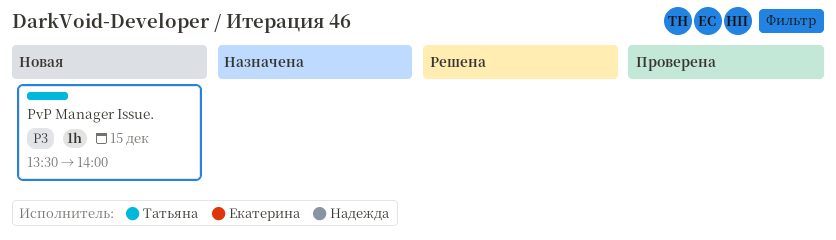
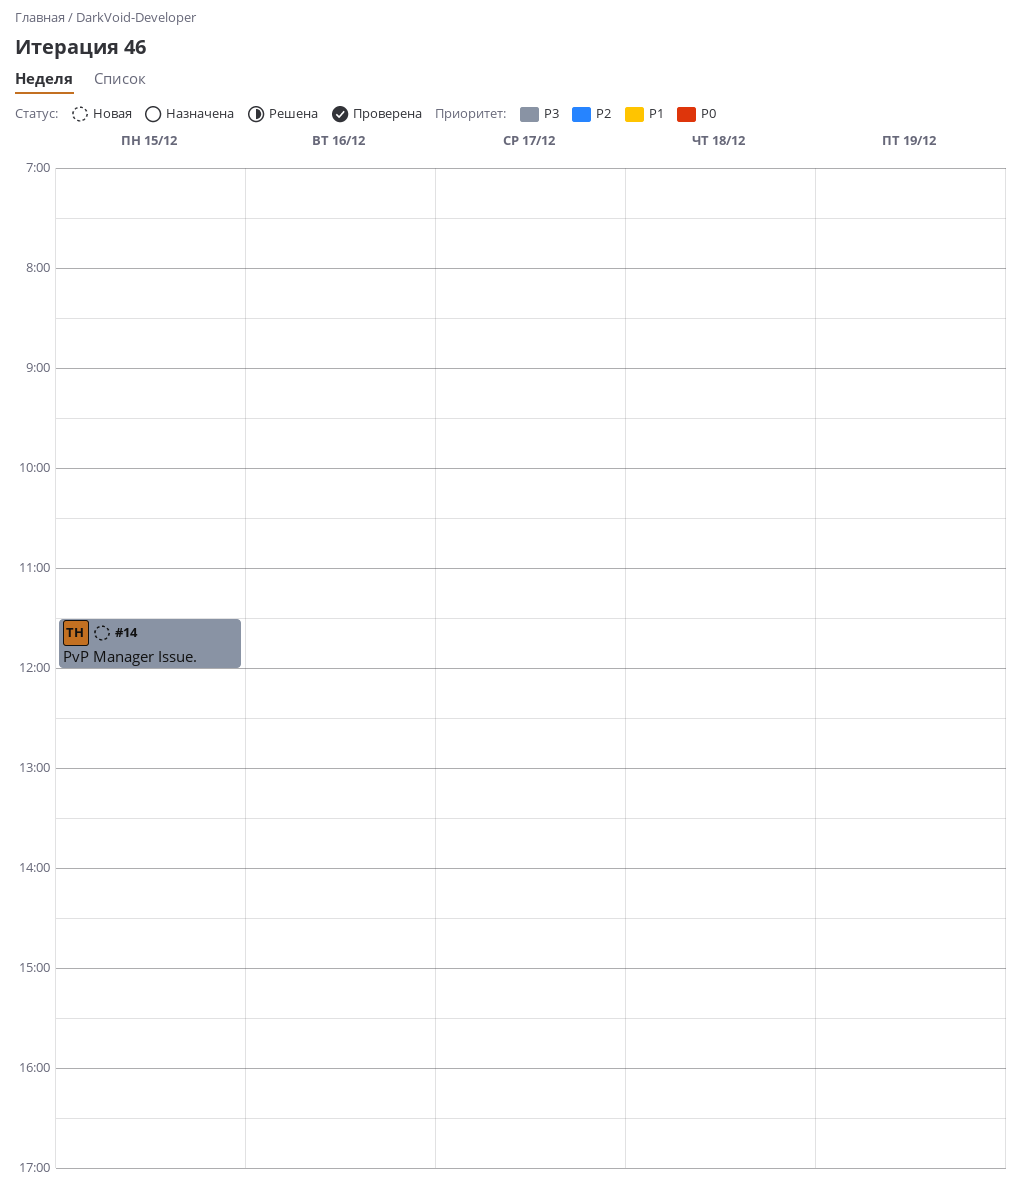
PvP Manager Issue., begins: 13:30 -> 11:30
PvP Manager Issue., ends: 14:00 -> 12:00

